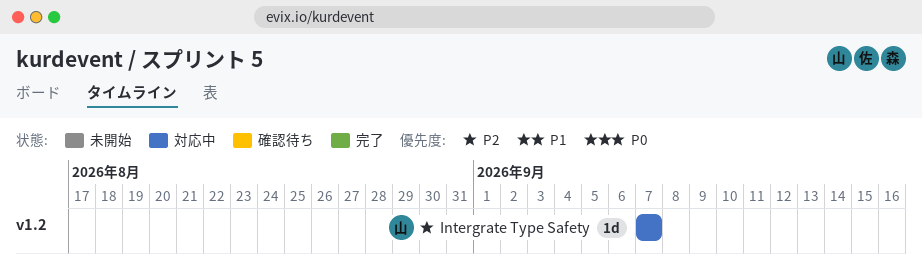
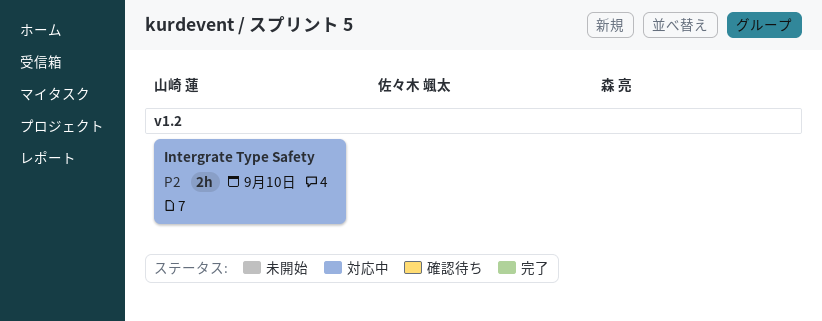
Intergrate Type Safety, estimate: 1d -> 2h
Intergrate Type Safety, due: Sep 7 -> Sep 10

